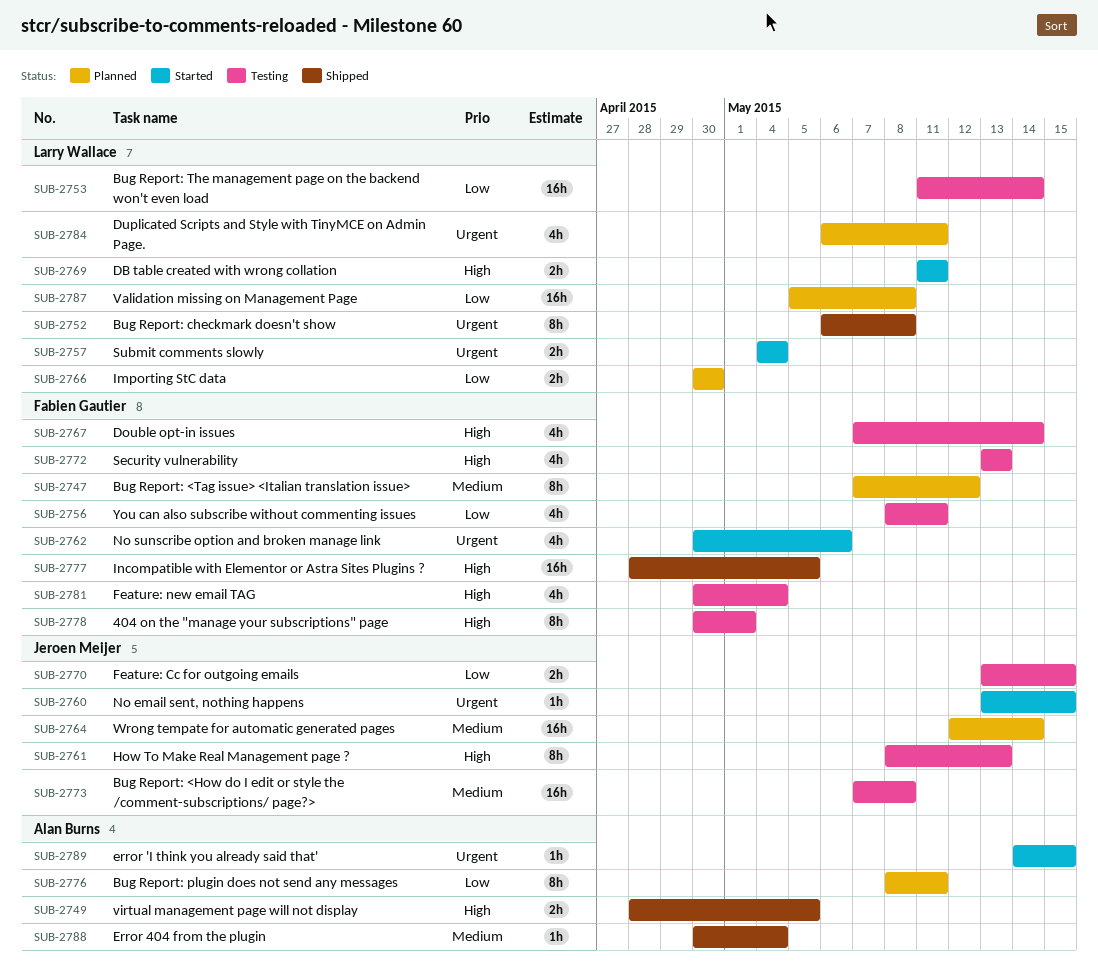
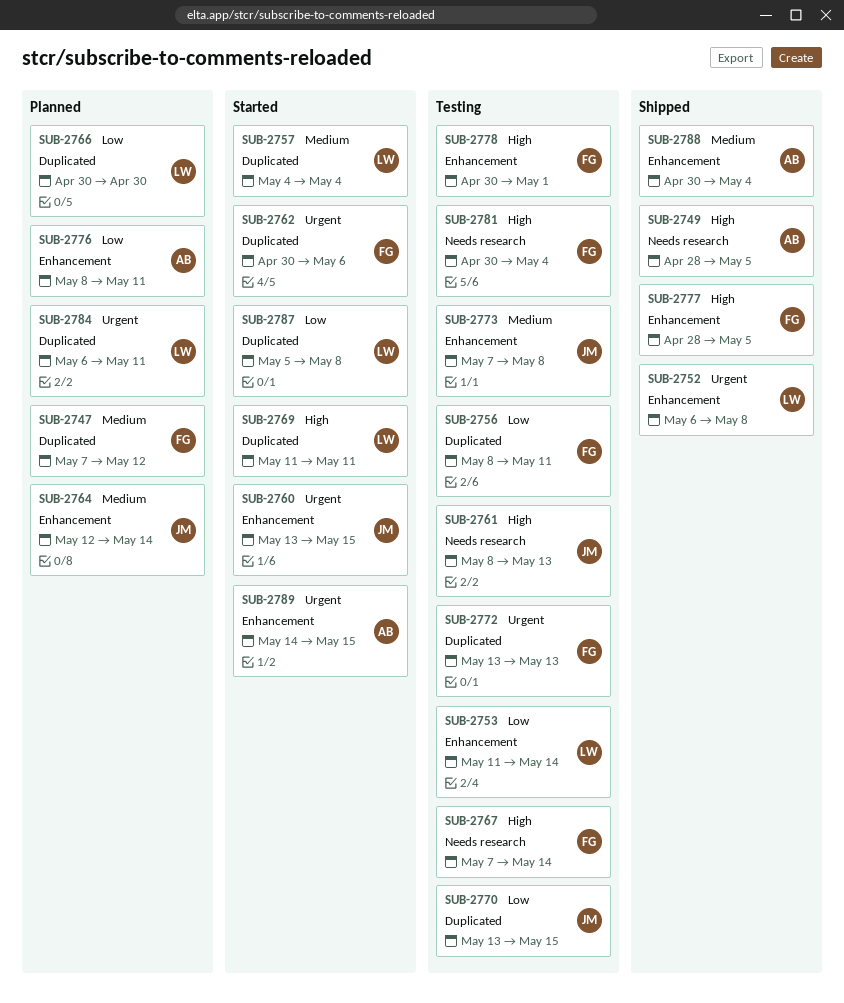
SUB-2757, priority: Urgent -> Medium
SUB-2772, priority: High -> Urgent
SUB-2787, status: Planned -> Started

